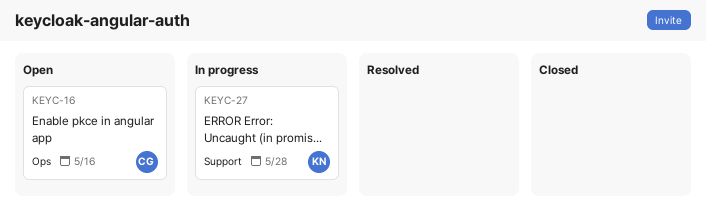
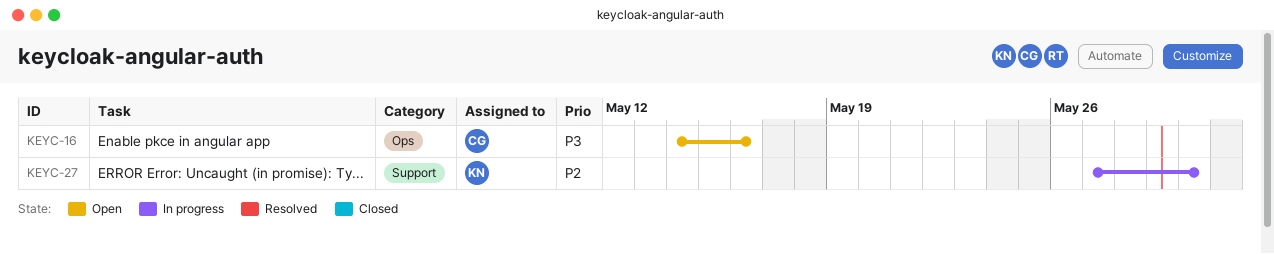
KEYC-27, due: May 28 -> May 30

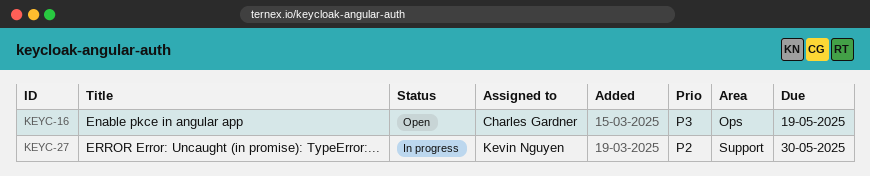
KEYC-16, due: May 16 -> May 19

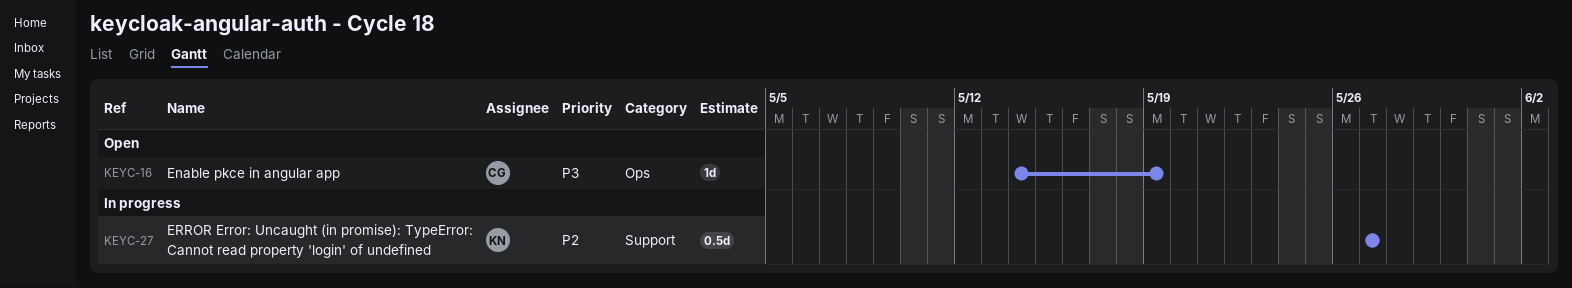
KEYC-27, due: May 30 -> May 27

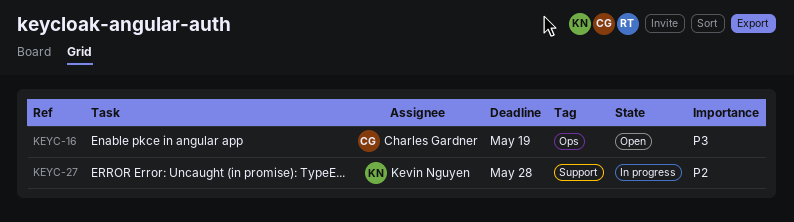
KEYC-27, due: May 27 -> May 28

